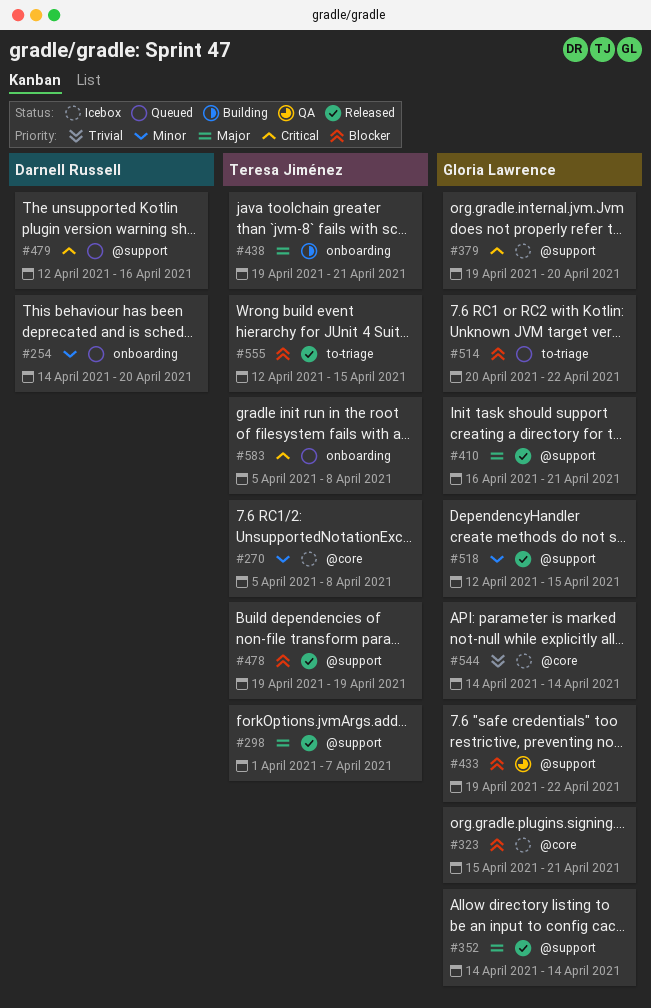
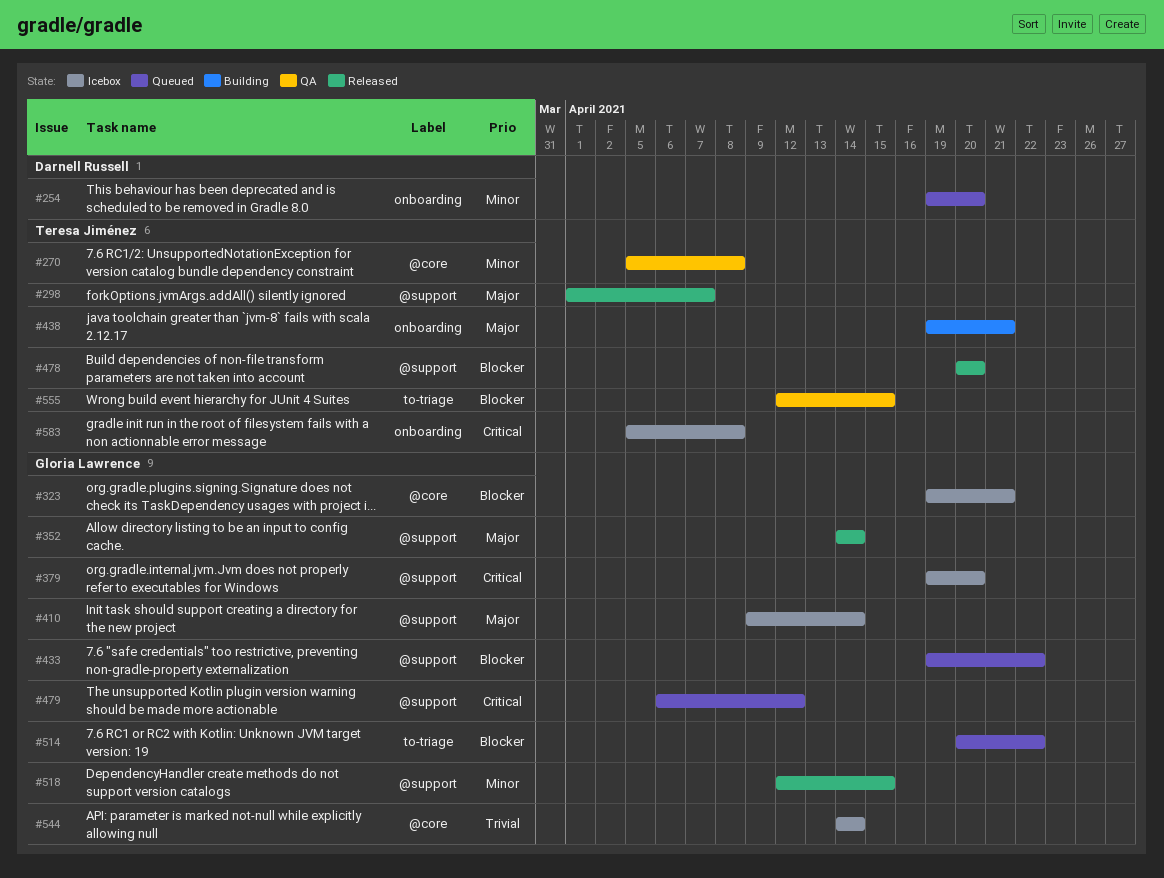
#254, start: Apr 14 -> Apr 19
#270, status: Icebox -> QA
#323, start: Apr 15 -> Apr 19
#410, status: Released -> Icebox
#410, start: Apr 16 -> Apr 9
#410, due: Apr 21 -> Apr 14
#433, status: QA -> Queued
#478, start: Apr 19 -> Apr 20
#478, due: Apr 19 -> Apr 20
#479, owner: Darnell Russell -> Gloria Lawrence
#479, start: Apr 12 -> Apr 6
#479, due: Apr 16 -> Apr 12
#555, status: Released -> QA
#583, status: Queued -> Icebox

